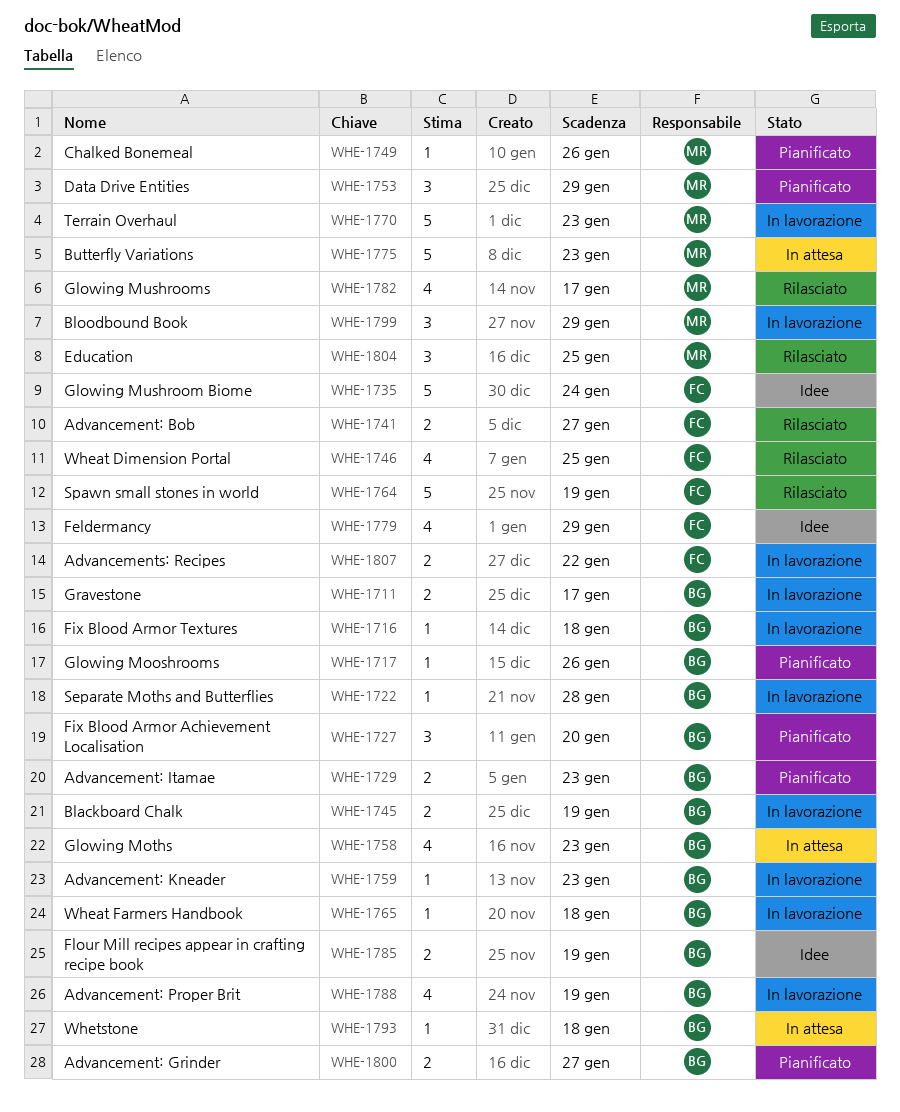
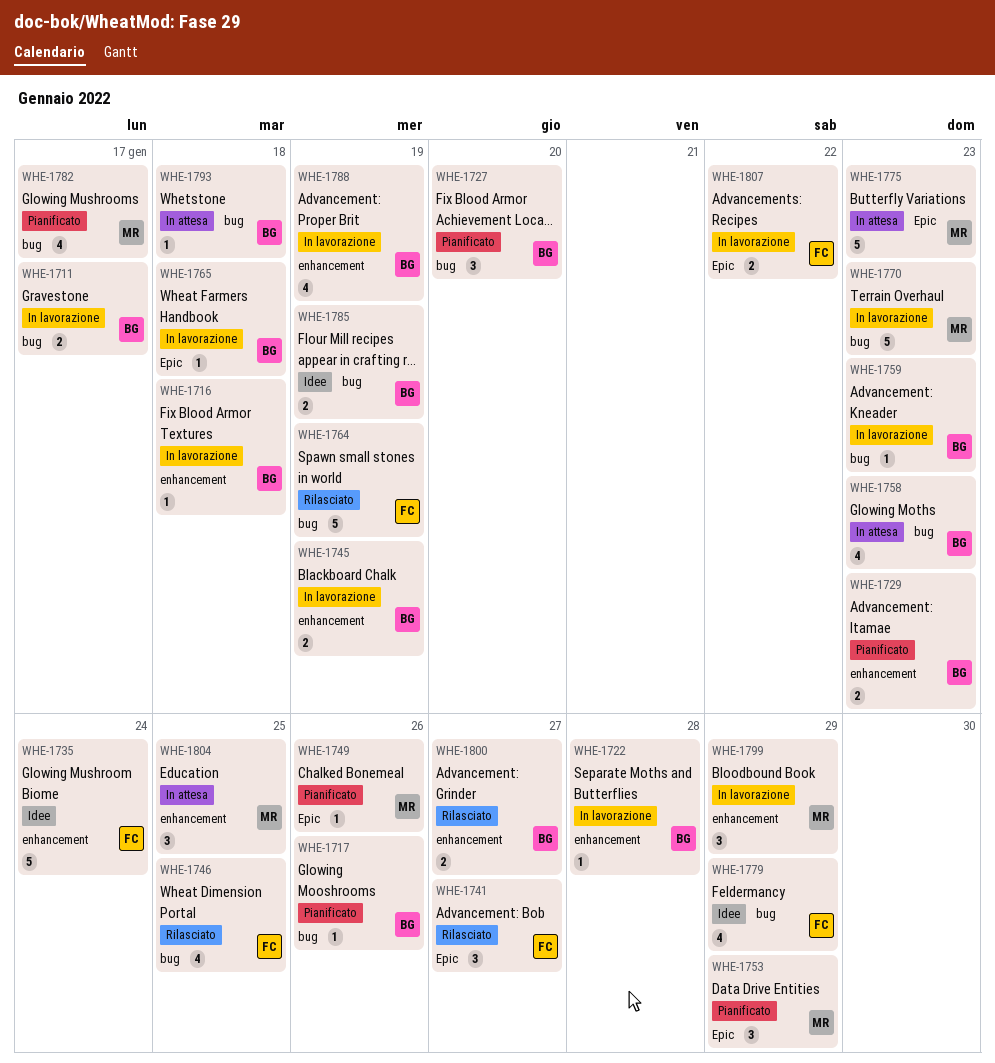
WHE-1741, estimate: 2 -> 3
WHE-1782, status: Rilasciato -> Pianificato
WHE-1800, status: Pianificato -> Rilasciato
WHE-1804, status: Rilasciato -> In attesa

